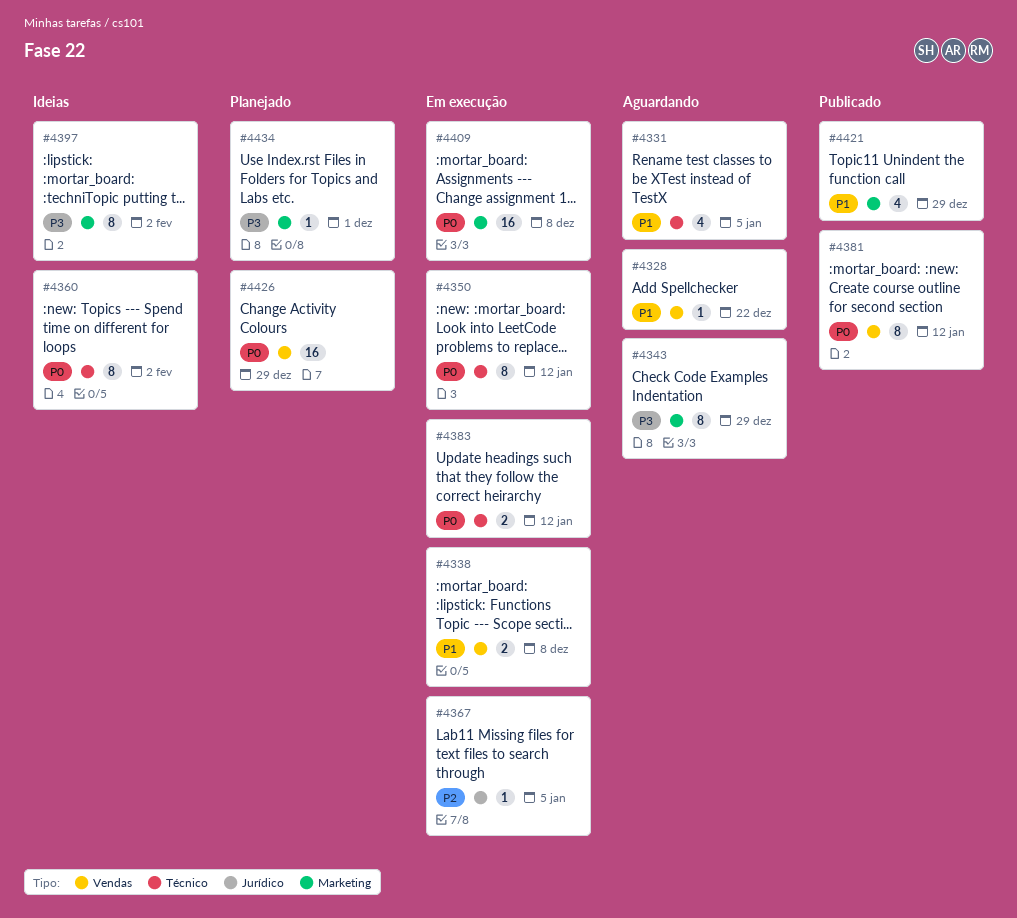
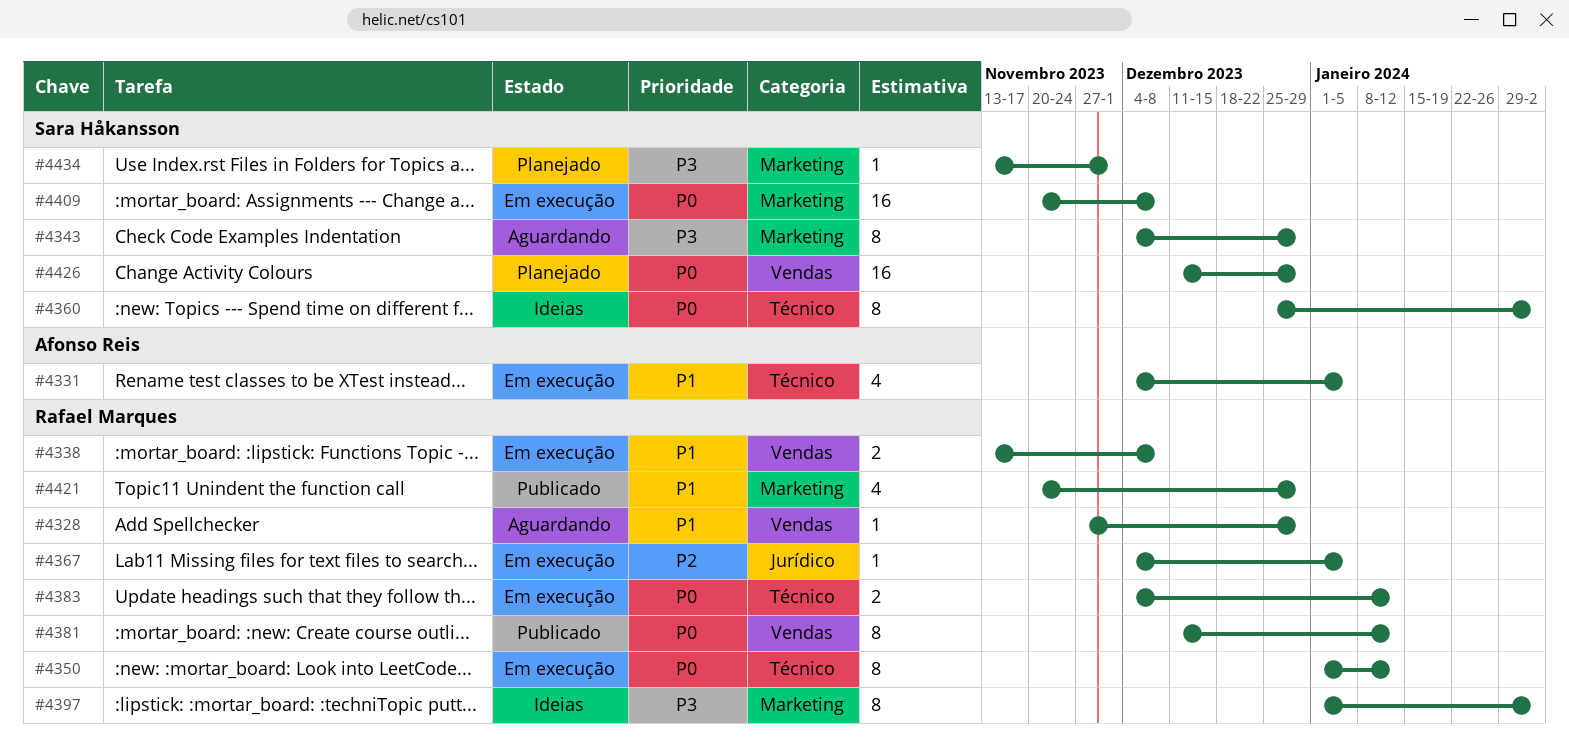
#4328, due: Dec 22 -> Dec 29
#4331, status: Aguardando -> Em execução

